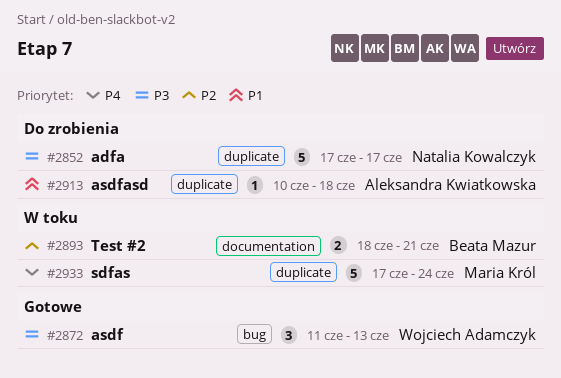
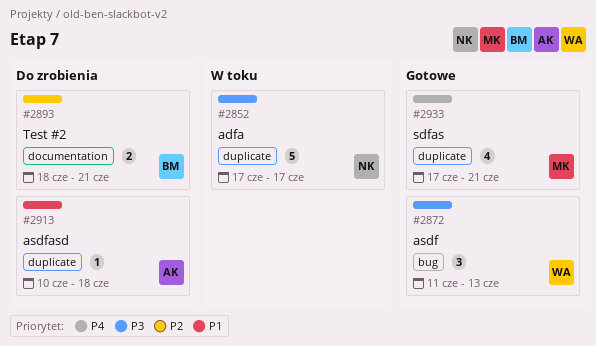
#2852, status: Do zrobienia -> W toku
#2893, status: W toku -> Do zrobienia
#2933, status: W toku -> Gotowe
#2933, estimate: 5 -> 4
#2933, due: Jun 24 -> Jun 21

